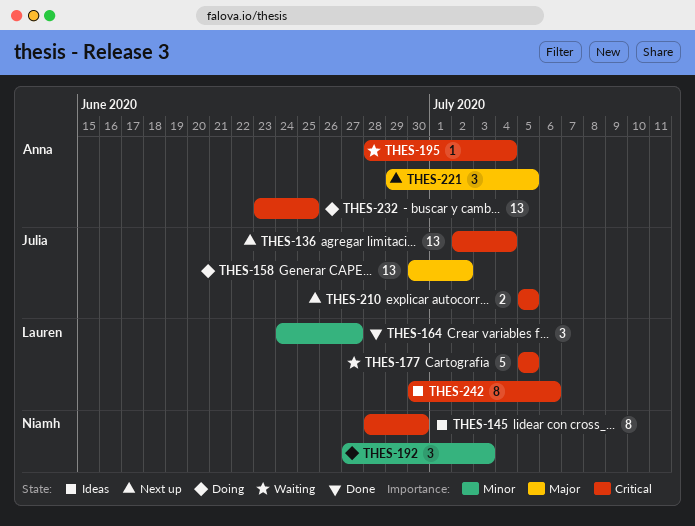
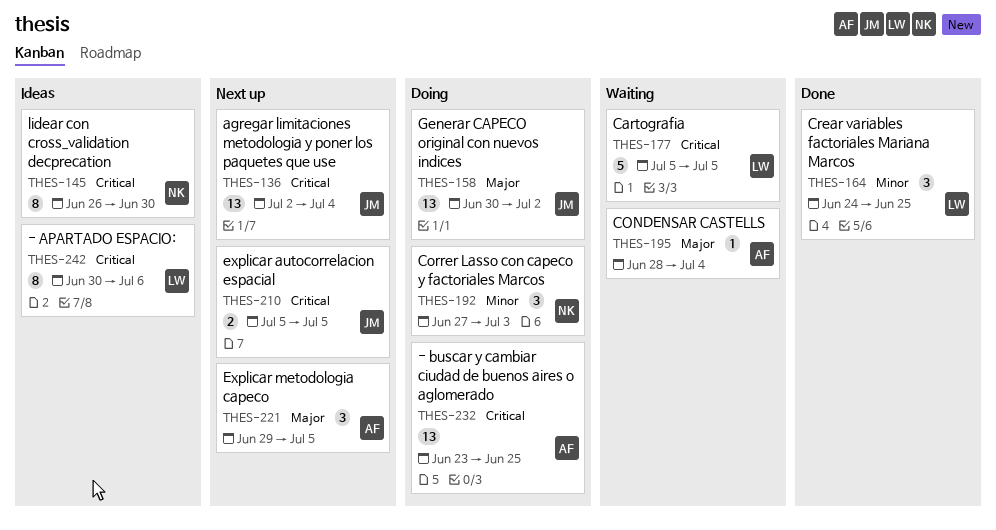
THES-145, start: Jun 28 -> Jun 26
THES-164, due: Jun 27 -> Jun 25
THES-195, priority: Critical -> Major

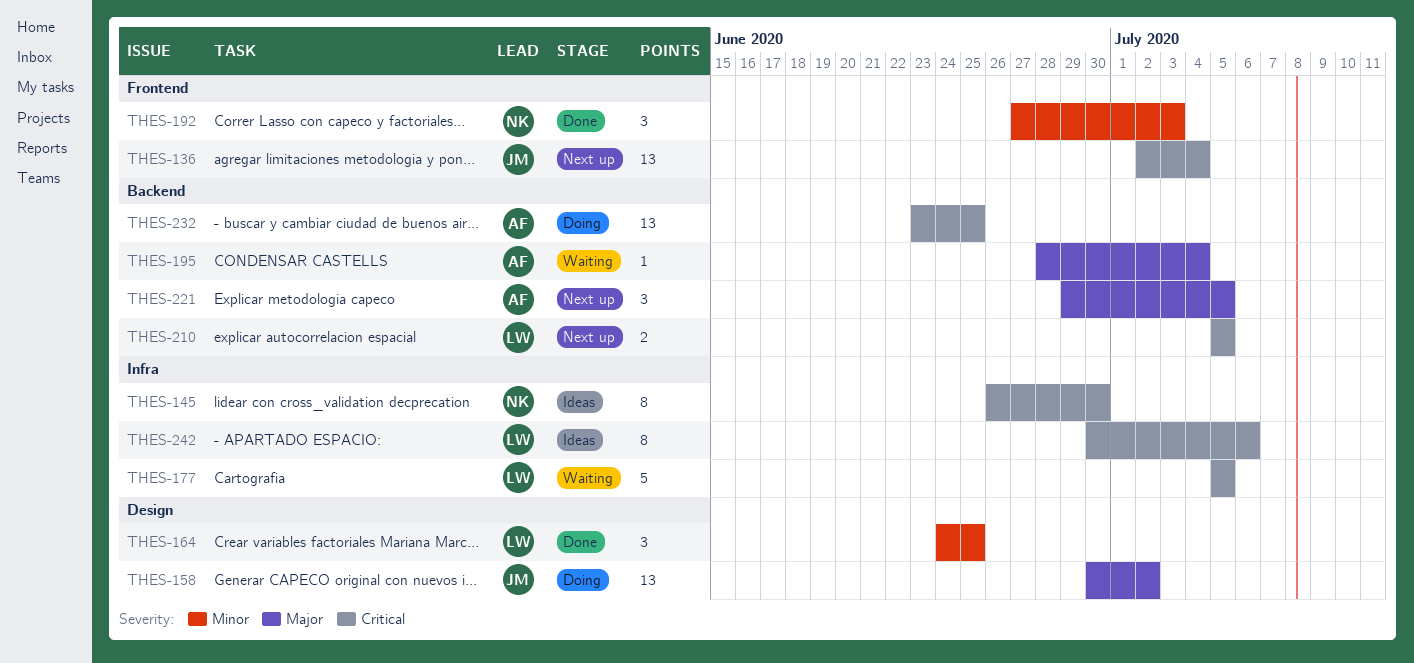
THES-192, status: Doing -> Done
THES-210, owner: JM -> LW

